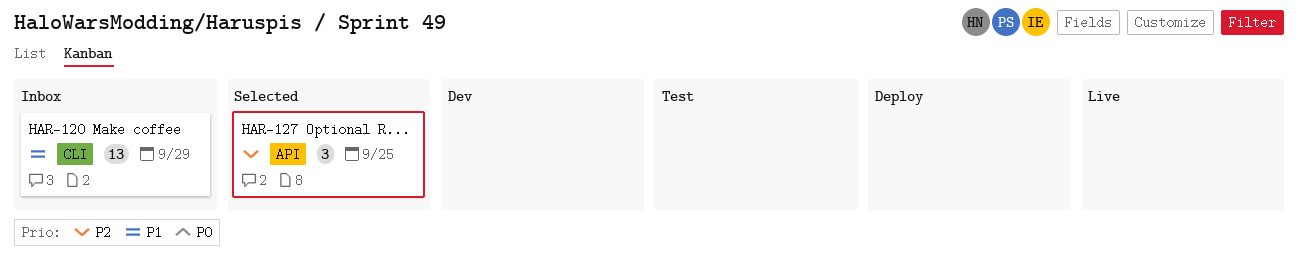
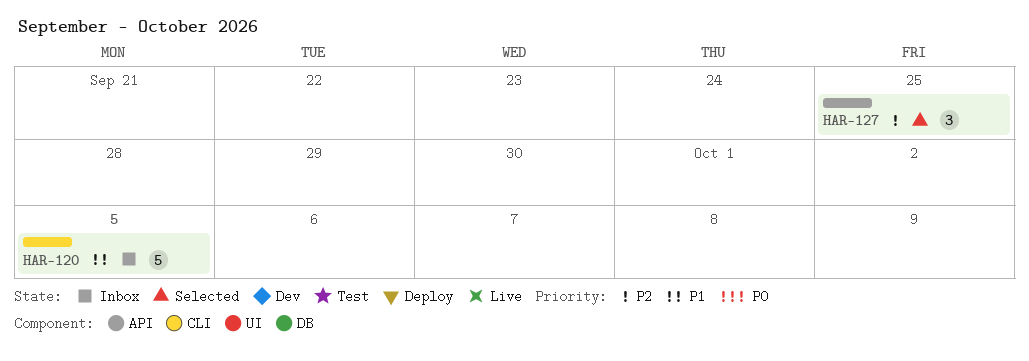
HAR-120, estimate: 13 -> 5
HAR-120, due: Sep 29 -> Oct 5

